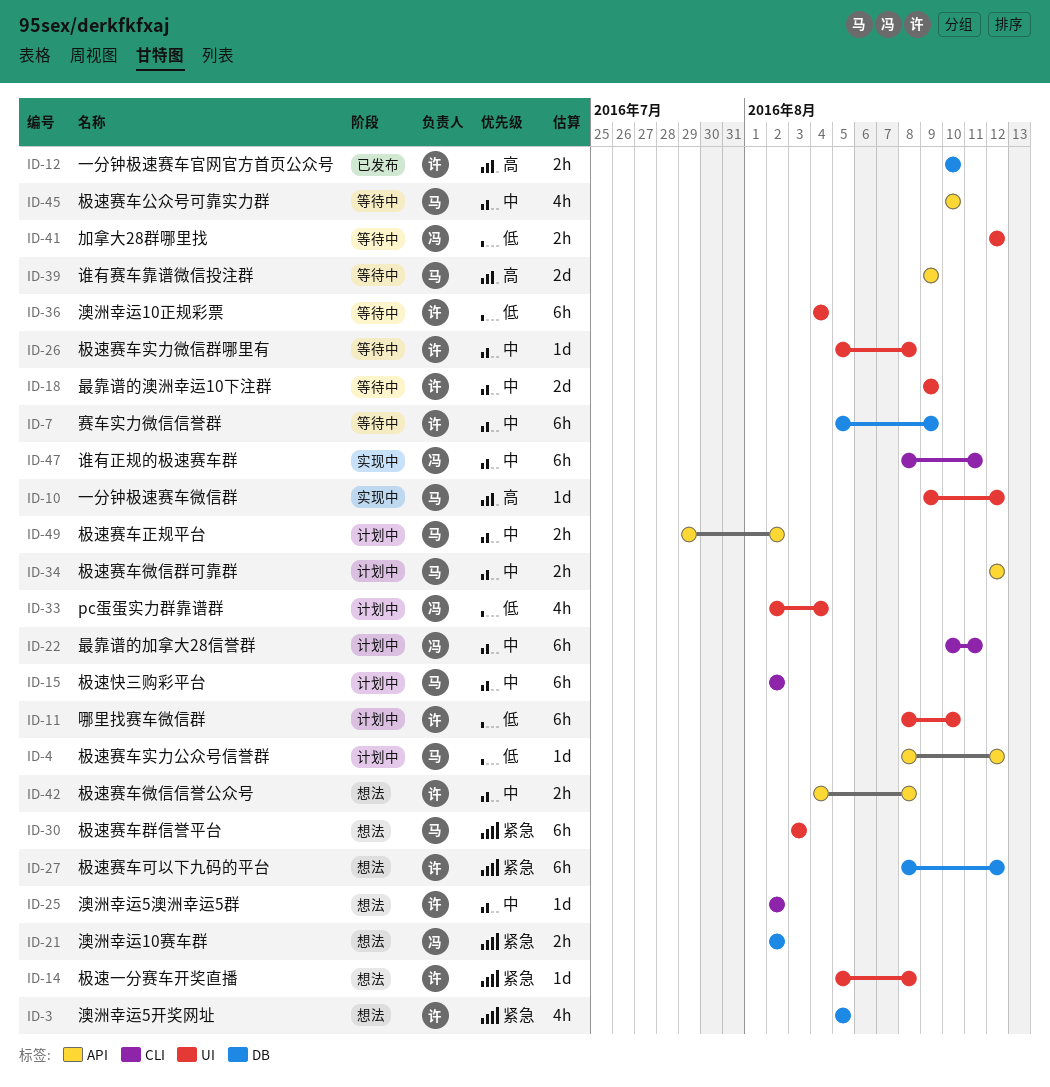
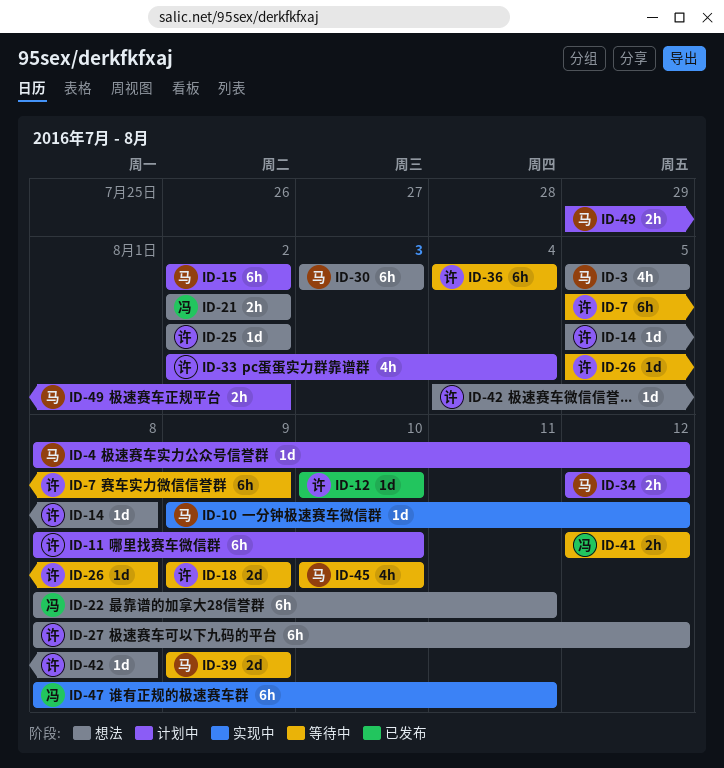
ID-3, owner: 许 -> 马
ID-12, estimate: 2h -> 1d
ID-22, status: 计划中 -> 想法
ID-22, start: Aug 10 -> Aug 8
ID-33, owner: 冯 -> 许
ID-42, estimate: 2h -> 1d

